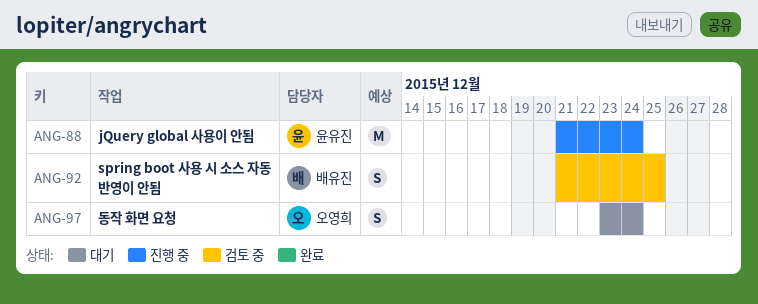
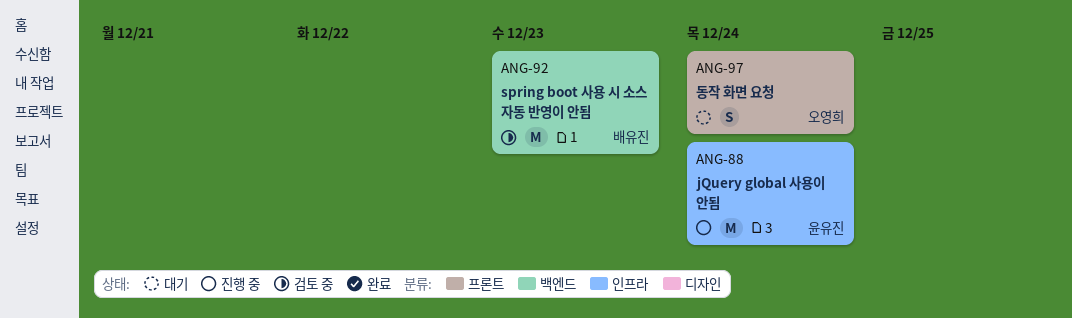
ANG-92, estimate: S -> M
ANG-92, due: Dec 25 -> Dec 23

